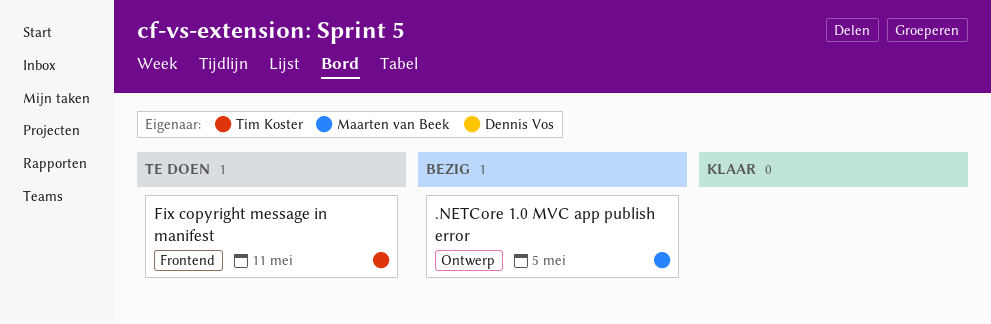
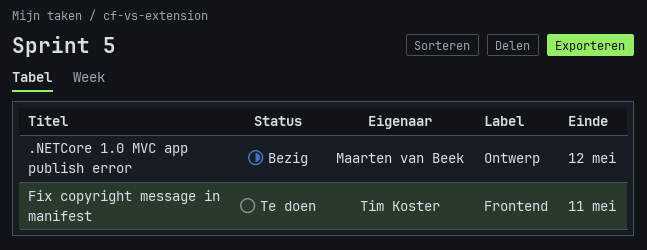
.NETCore 1.0 MVC app publish error, due: May 5 -> May 12

